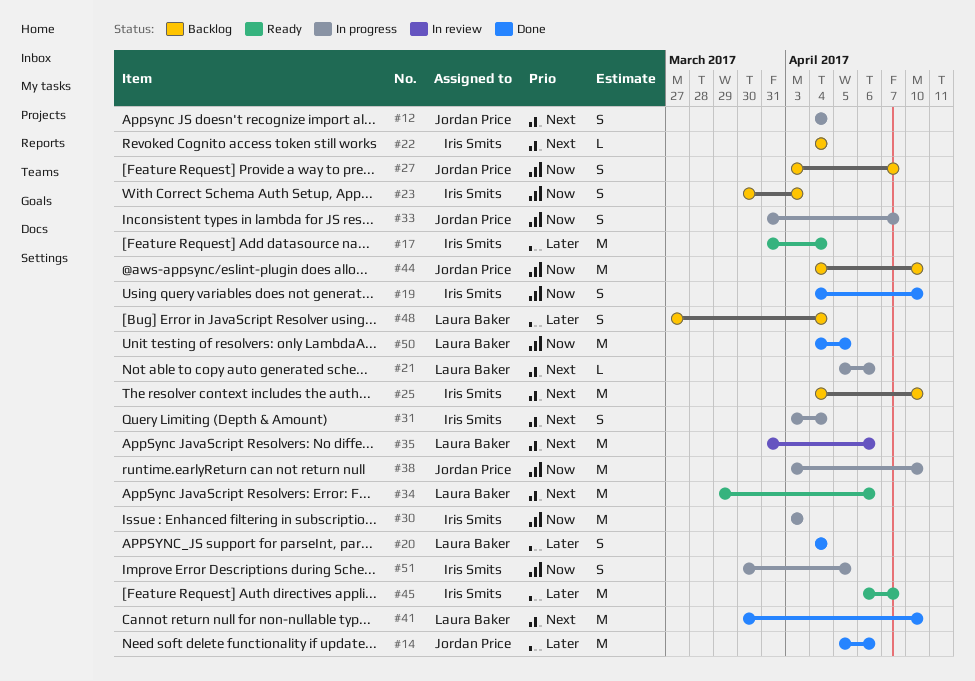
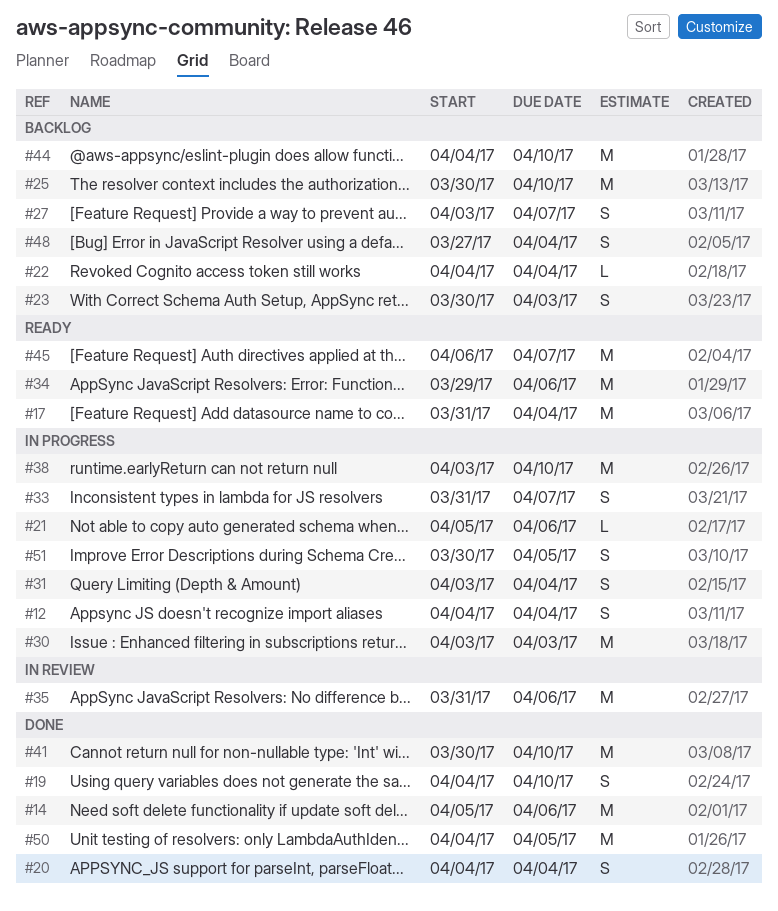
#25, start: Apr 4 -> Mar 30

